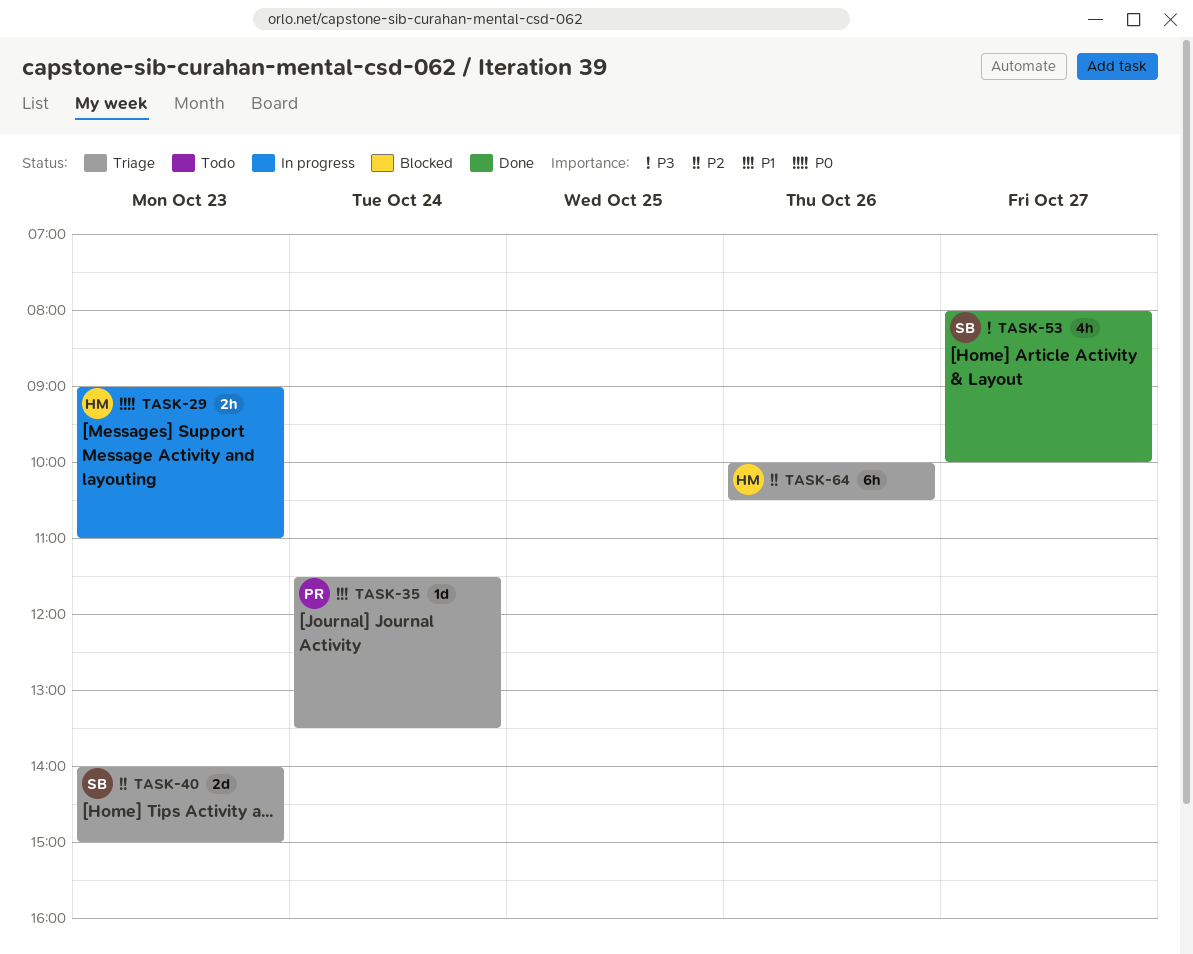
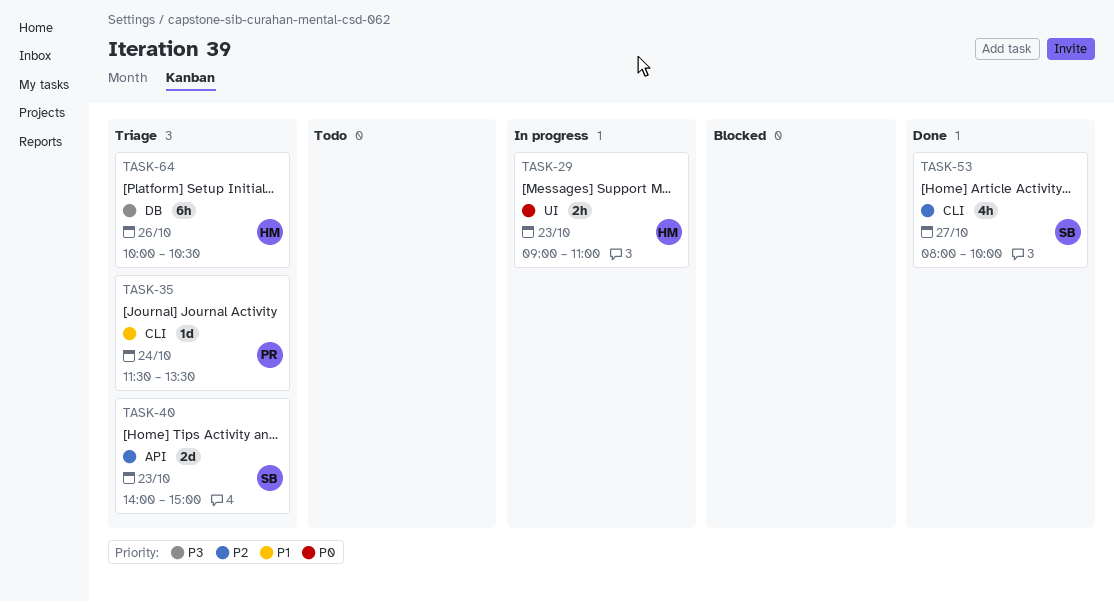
TASK-53, priority: P3 -> P2
TASK-64, priority: P2 -> P3

